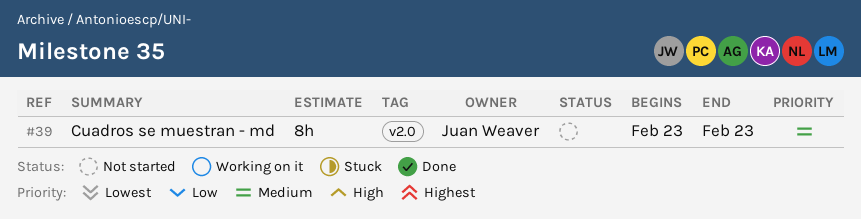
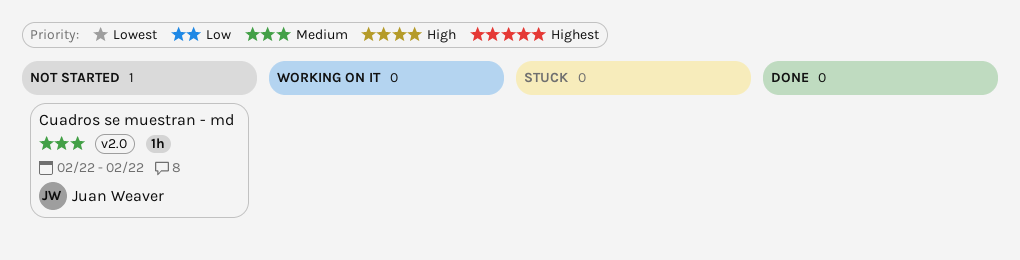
Cuadros se muestran - md, estimate: 8h -> 1h
Cuadros se muestran - md, start: Feb 23 -> Feb 22
Cuadros se muestran - md, due: Feb 23 -> Feb 22

